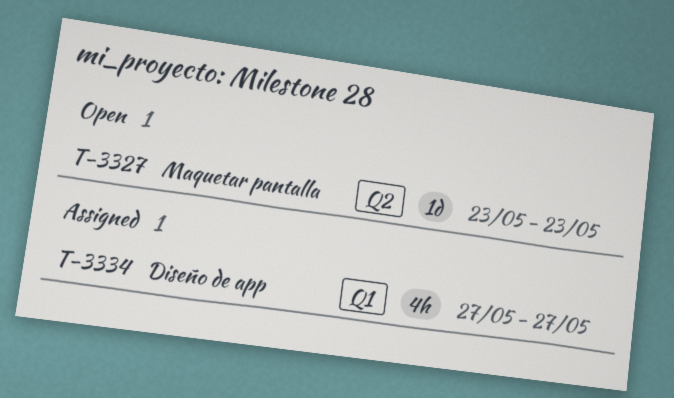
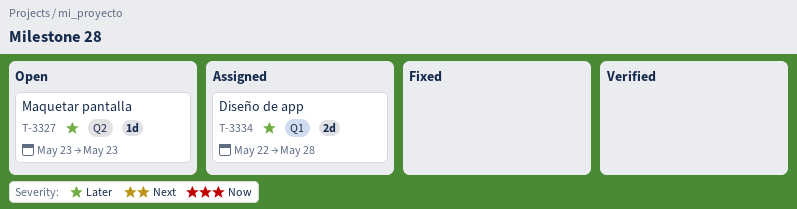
T-3334, estimate: 4h -> 2d
T-3334, start: May 27 -> May 22
T-3334, due: May 27 -> May 28

